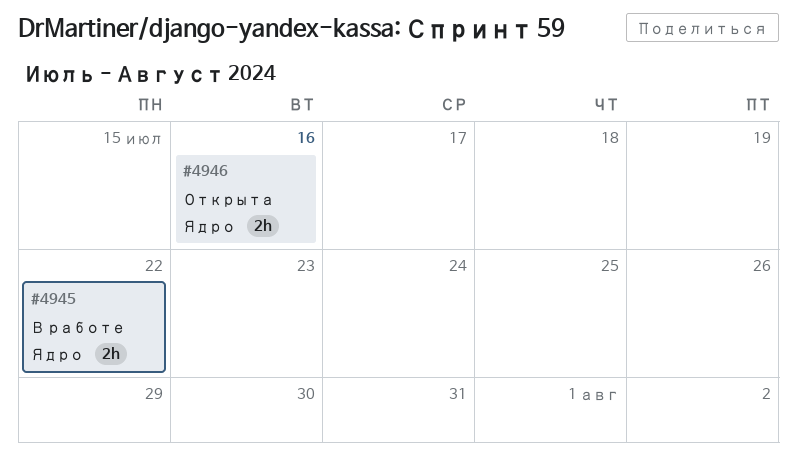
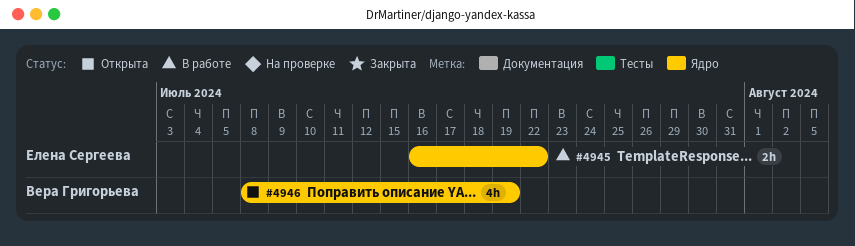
#4946, estimate: 2h -> 4h
#4946, due: Jul 16 -> Jul 19

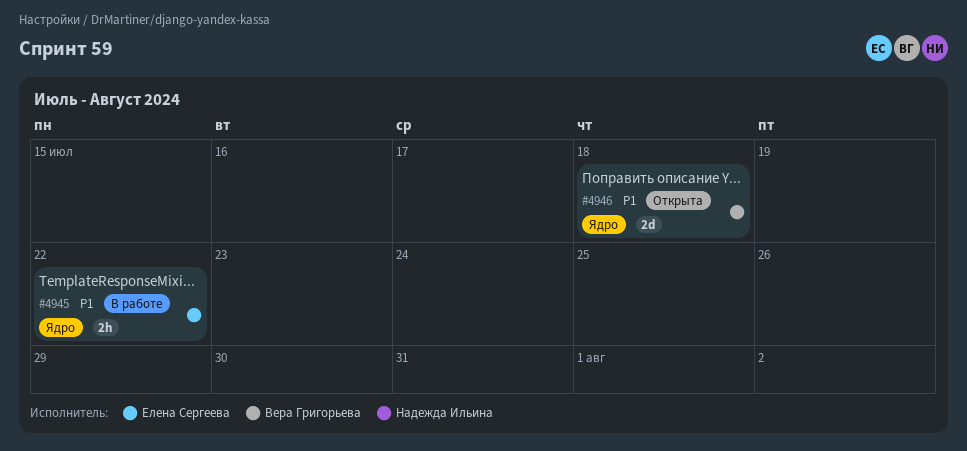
#4946, estimate: 4h -> 2d
#4946, due: Jul 19 -> Jul 18

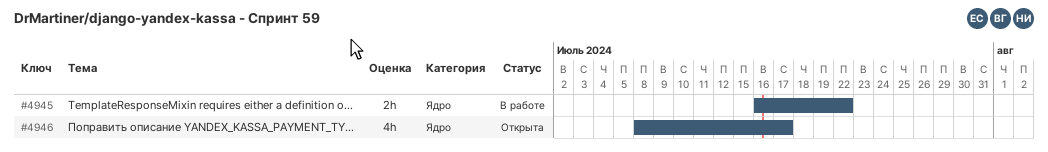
#4946, estimate: 2d -> 4h
#4946, due: Jul 18 -> Jul 17

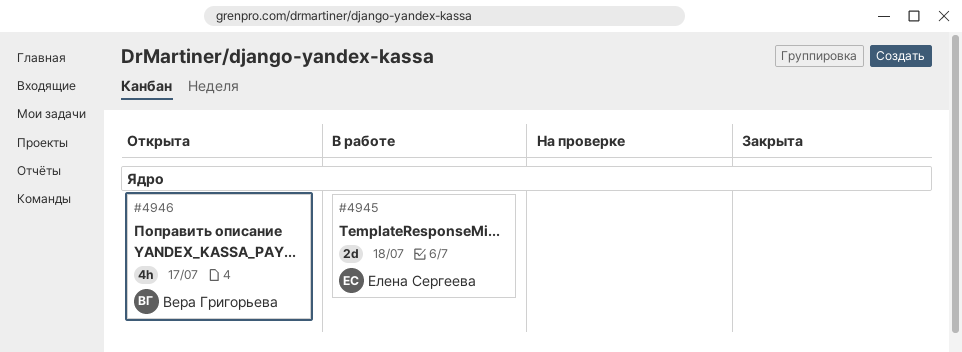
#4945, estimate: 2h -> 2d
#4945, due: Jul 22 -> Jul 18

